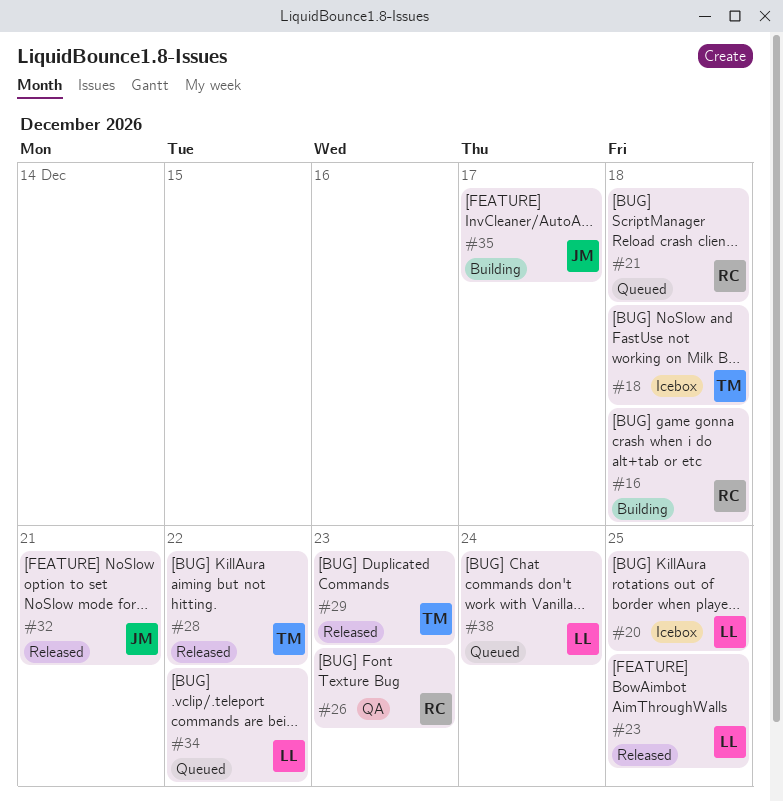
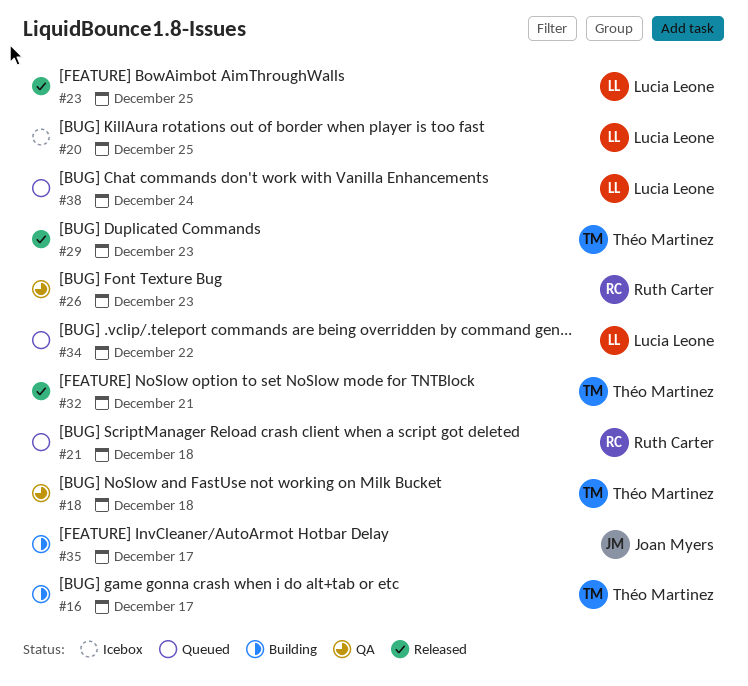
#16, owner: Ruth Carter -> Théo Martinez
#16, due: Dec 18 -> Dec 17
#18, status: Icebox -> QA
#28: present -> none
#32, owner: Joan Myers -> Théo Martinez

